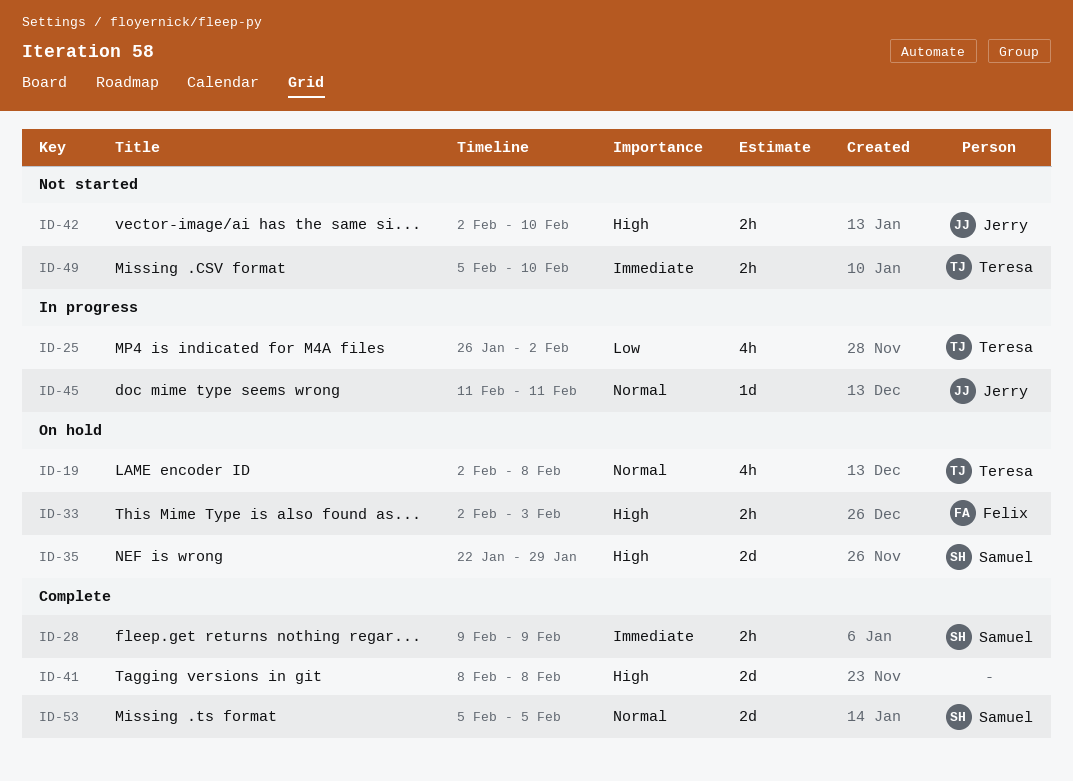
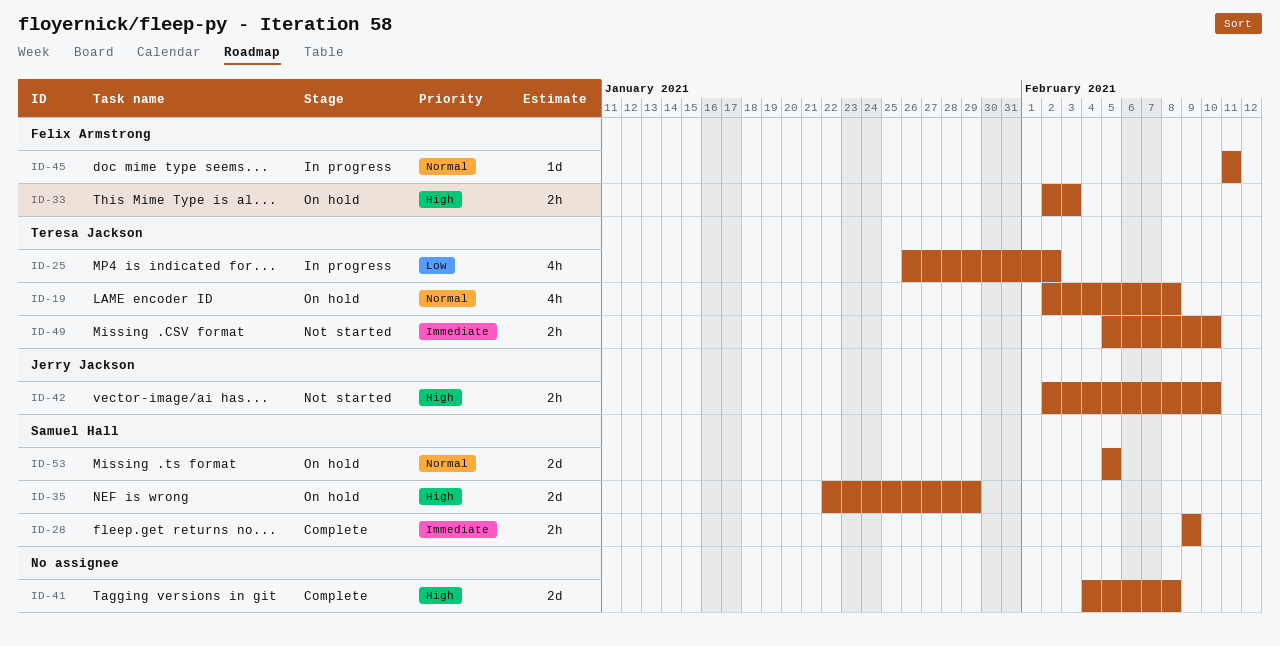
ID-41, start: Feb 8 -> Feb 4
ID-45, owner: Jerry Jackson -> Felix Armstrong
ID-53, status: Complete -> On hold

